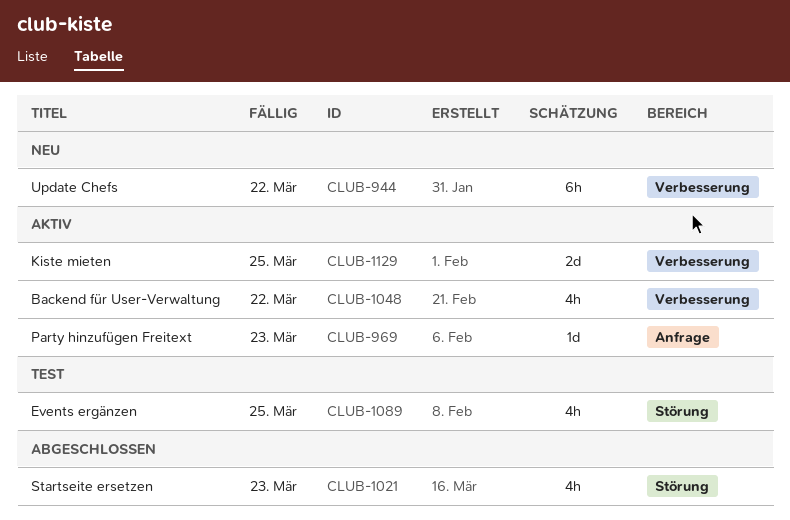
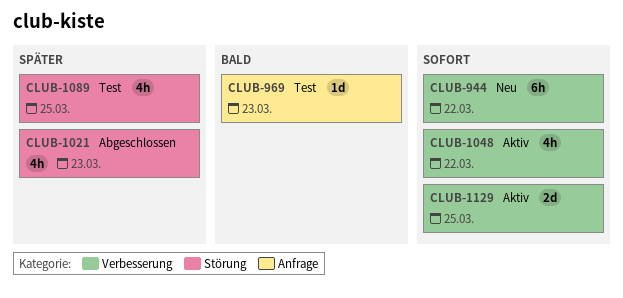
CLUB-969, status: Aktiv -> Test

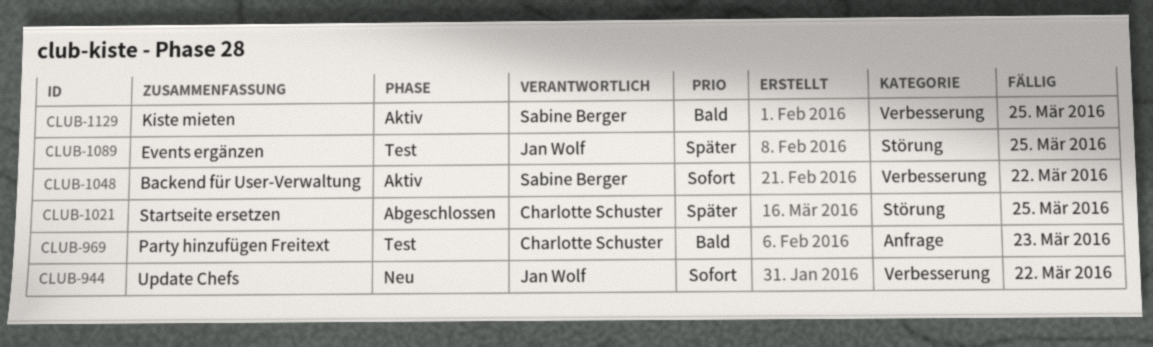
CLUB-1021, due: Mar 23 -> Mar 25
CLUB-1129, priority: Sofort -> Bald

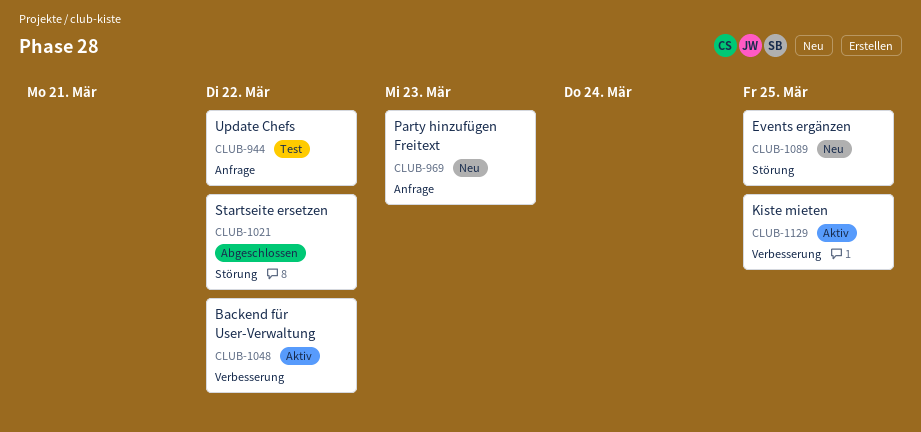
CLUB-944, status: Neu -> Test
CLUB-944, label: Verbesserung -> Anfrage
CLUB-969, status: Test -> Neu
CLUB-1021, due: Mar 25 -> Mar 22
CLUB-1089, status: Test -> Neu

